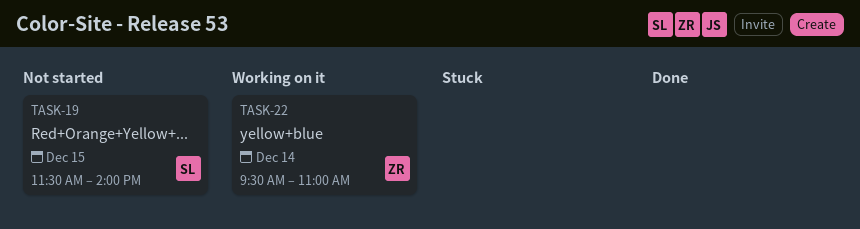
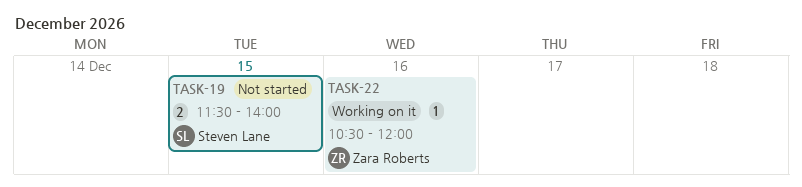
TASK-22, day: Dec 14 -> Dec 16
TASK-22, begins: 09:30 -> 10:30
TASK-22, ends: 11:00 -> 12:00

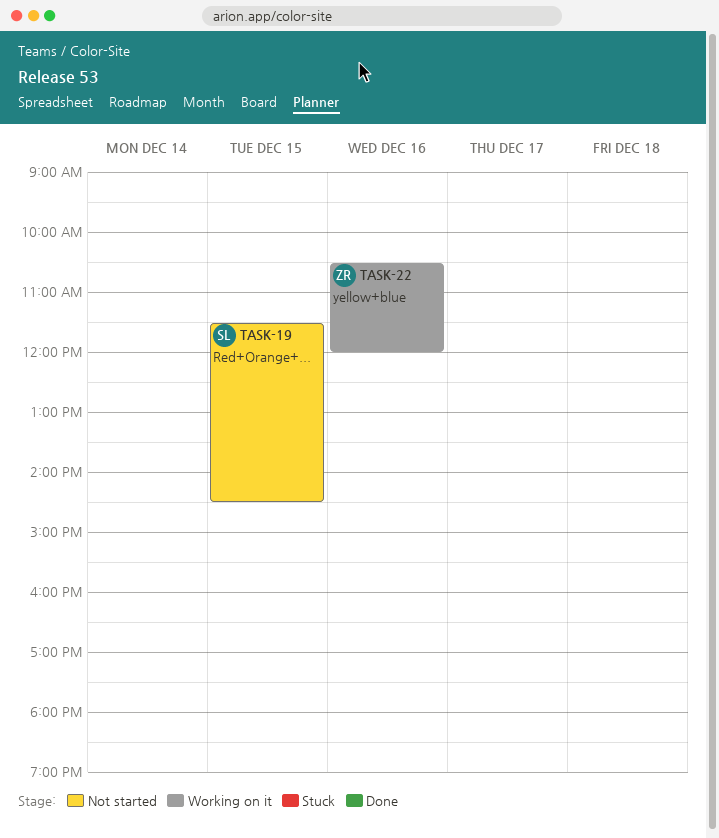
TASK-19, ends: 14:00 -> 14:30

